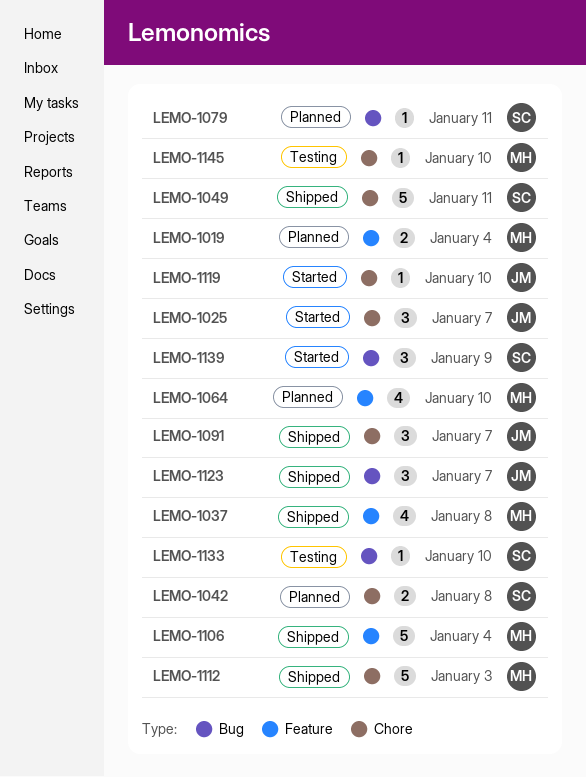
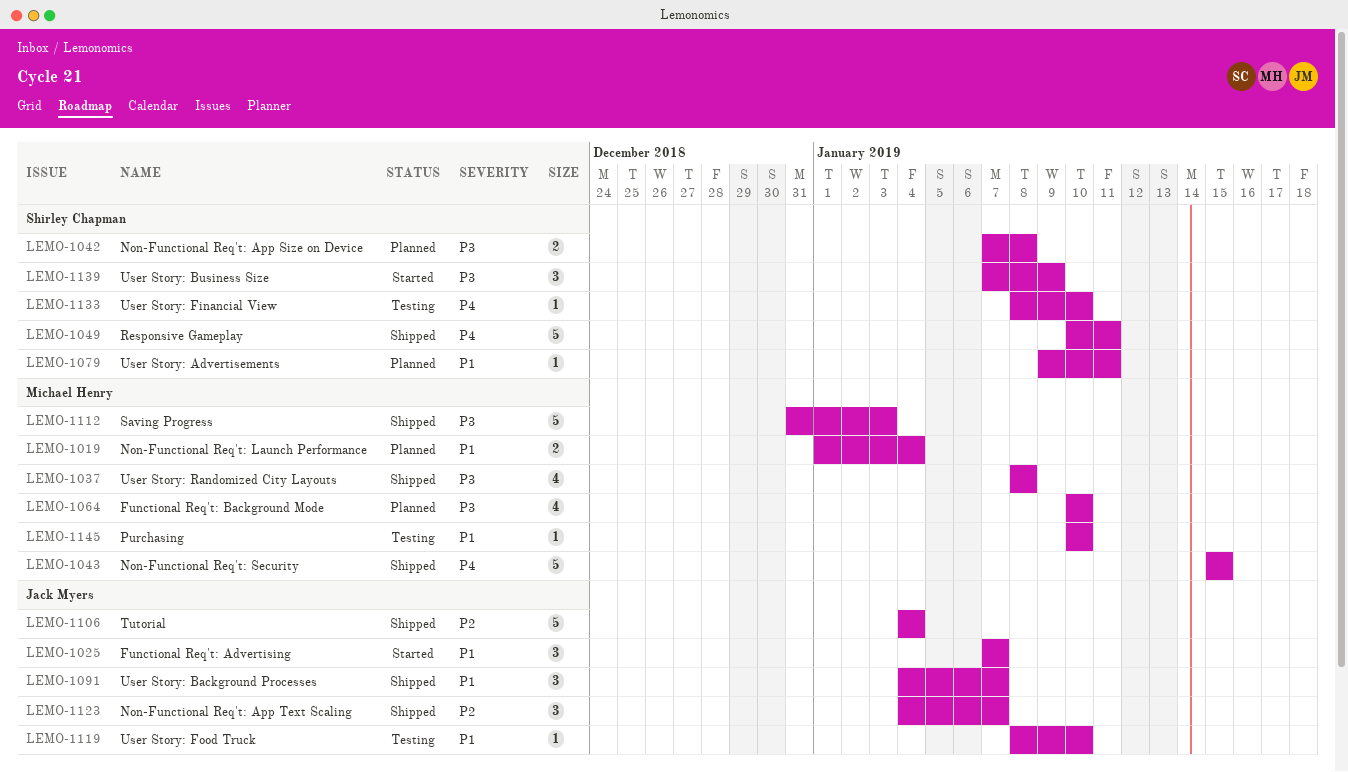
LEMO-1043: none -> present
LEMO-1106, owner: Michael Henry -> Jack Myers
LEMO-1119, status: Started -> Testing

